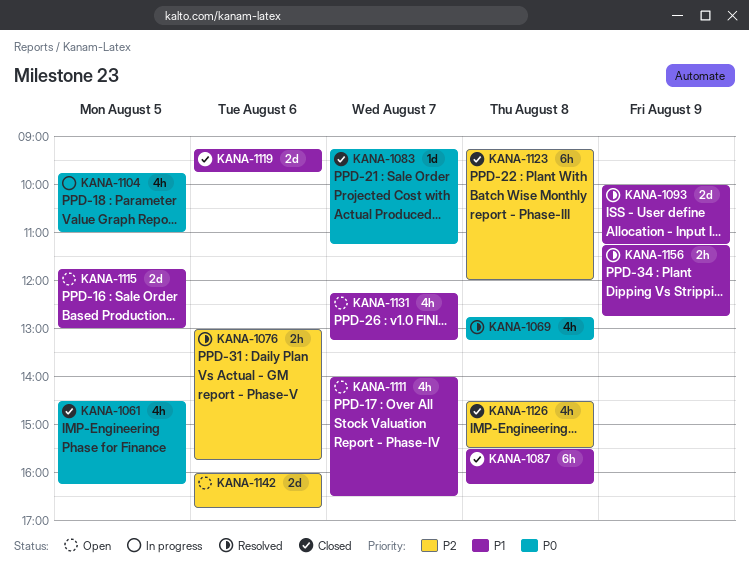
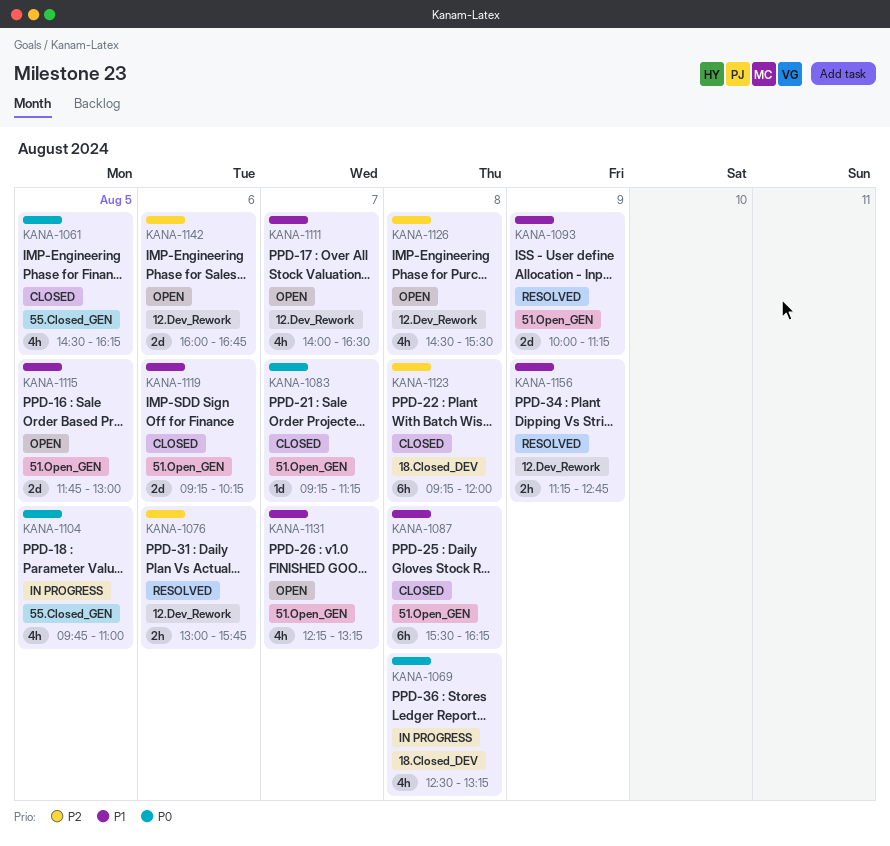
KANA-1069, status: Resolved -> In progress
KANA-1069, begins: 12:45 -> 12:30
KANA-1119, ends: 09:45 -> 10:15
KANA-1126, status: Closed -> Open

